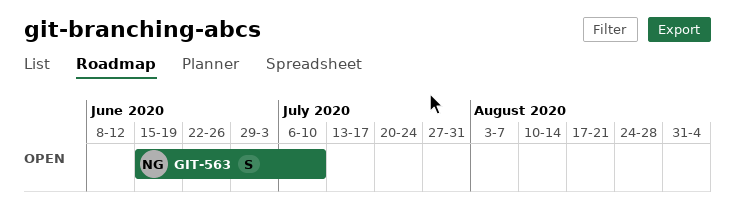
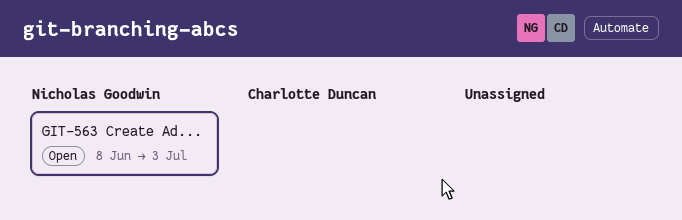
GIT-563, start: Jun 15 -> Jun 8
GIT-563, due: Jul 10 -> Jul 3

